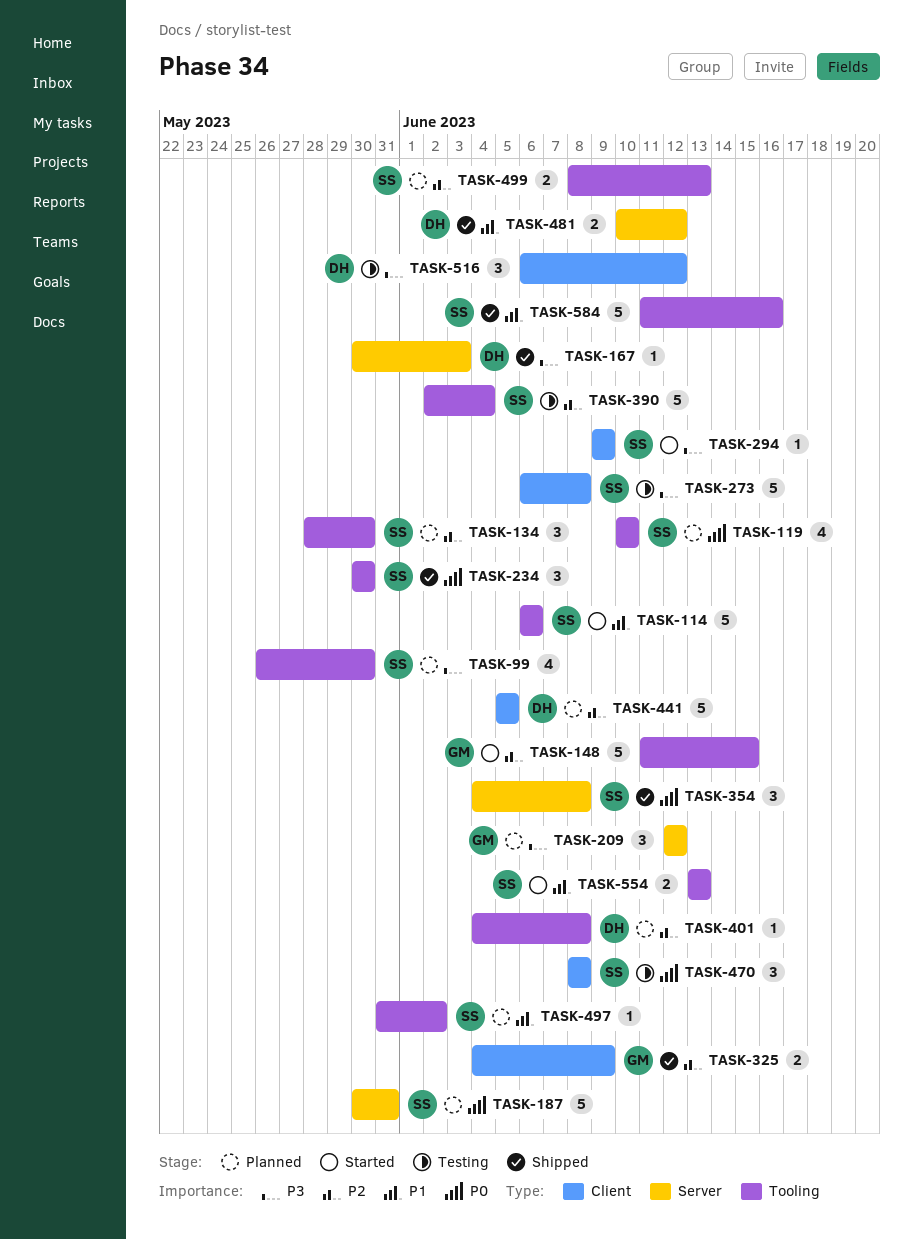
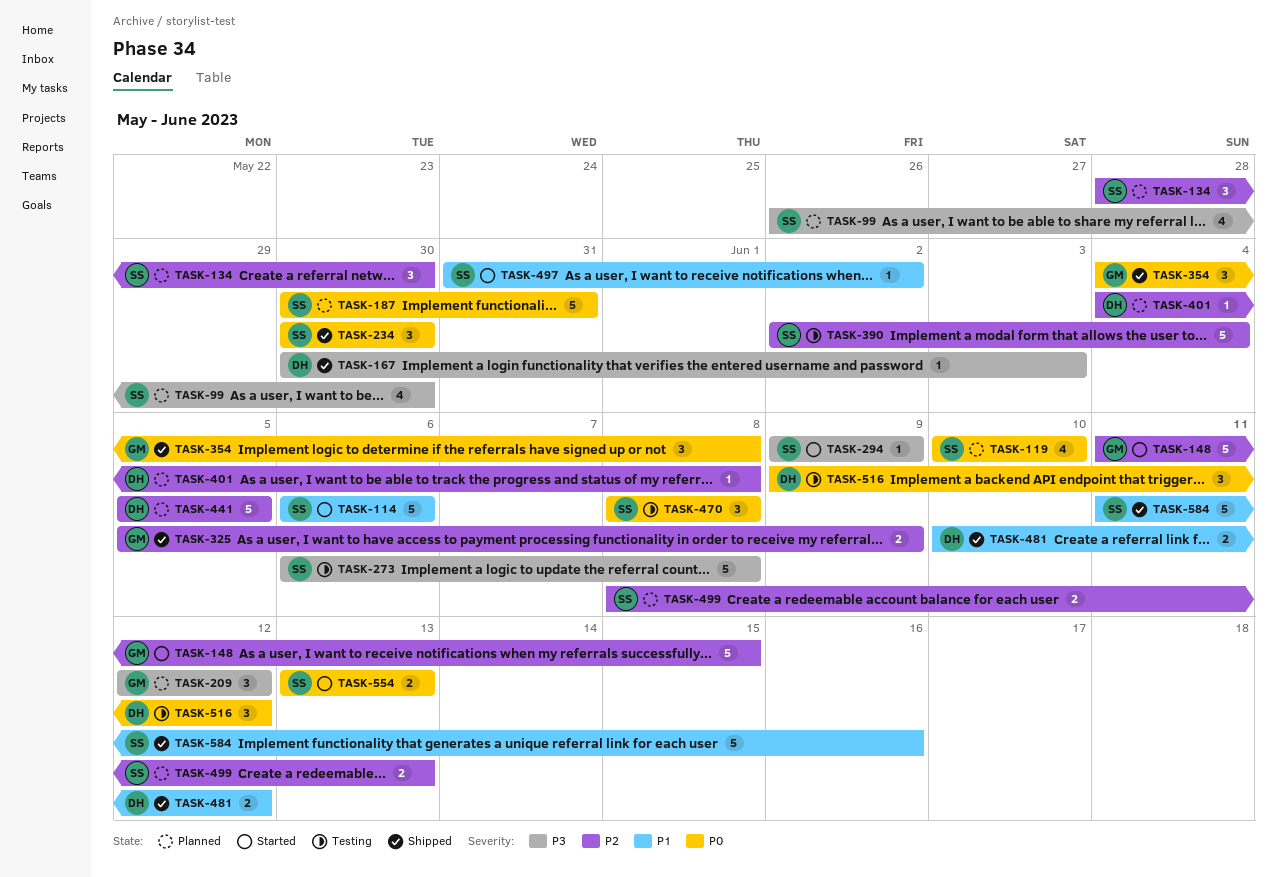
TASK-325, start: Jun 4 -> Jun 5
TASK-354, owner: SS -> GM
TASK-497, status: Planned -> Started
TASK-516, priority: P3 -> P0
TASK-516, start: Jun 6 -> Jun 9
TASK-554, priority: P1 -> P0

